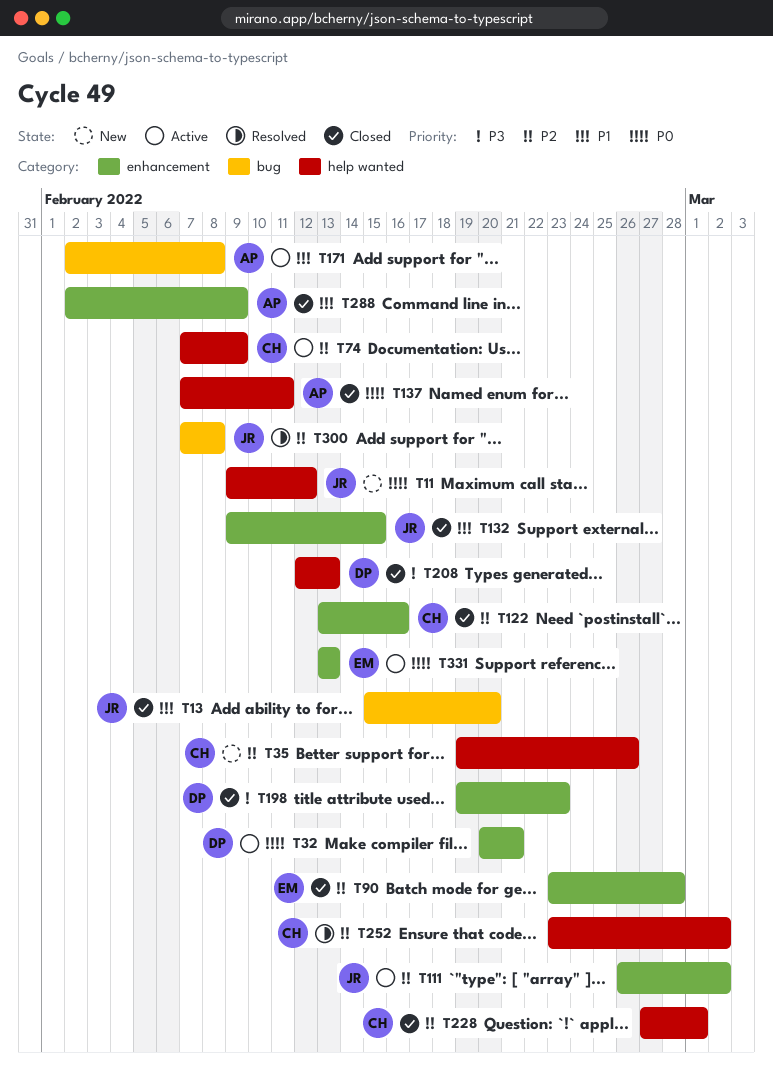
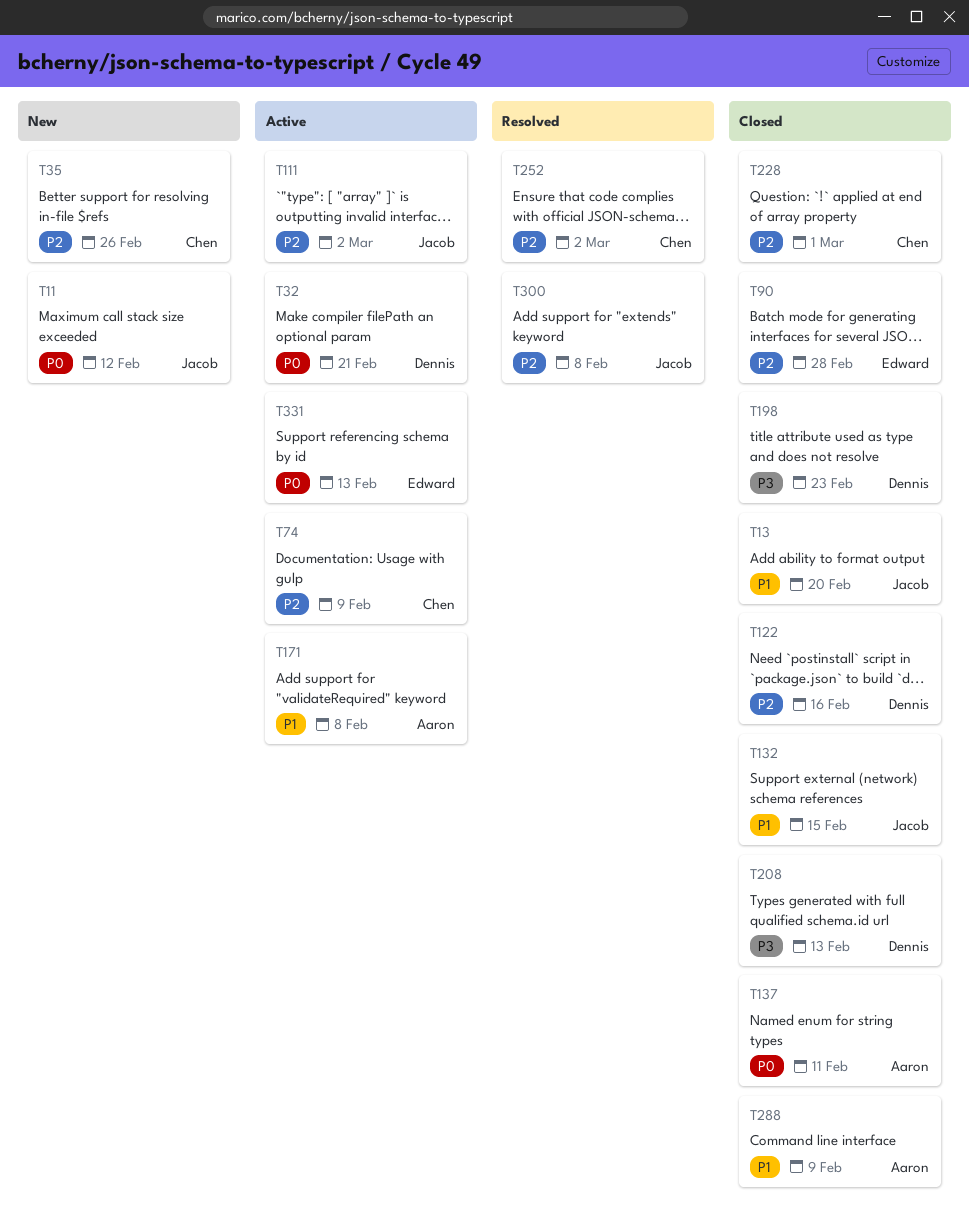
T122, owner: Chen -> Dennis

